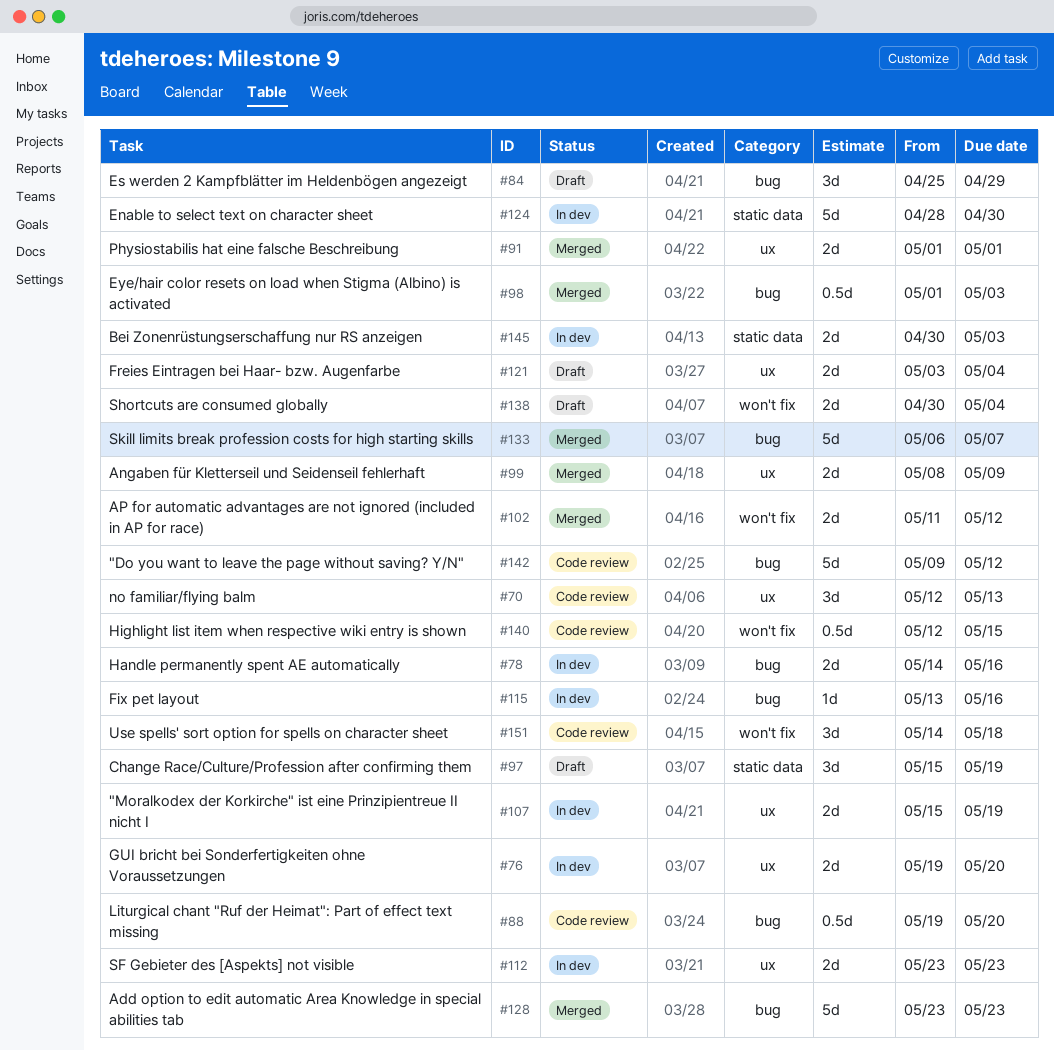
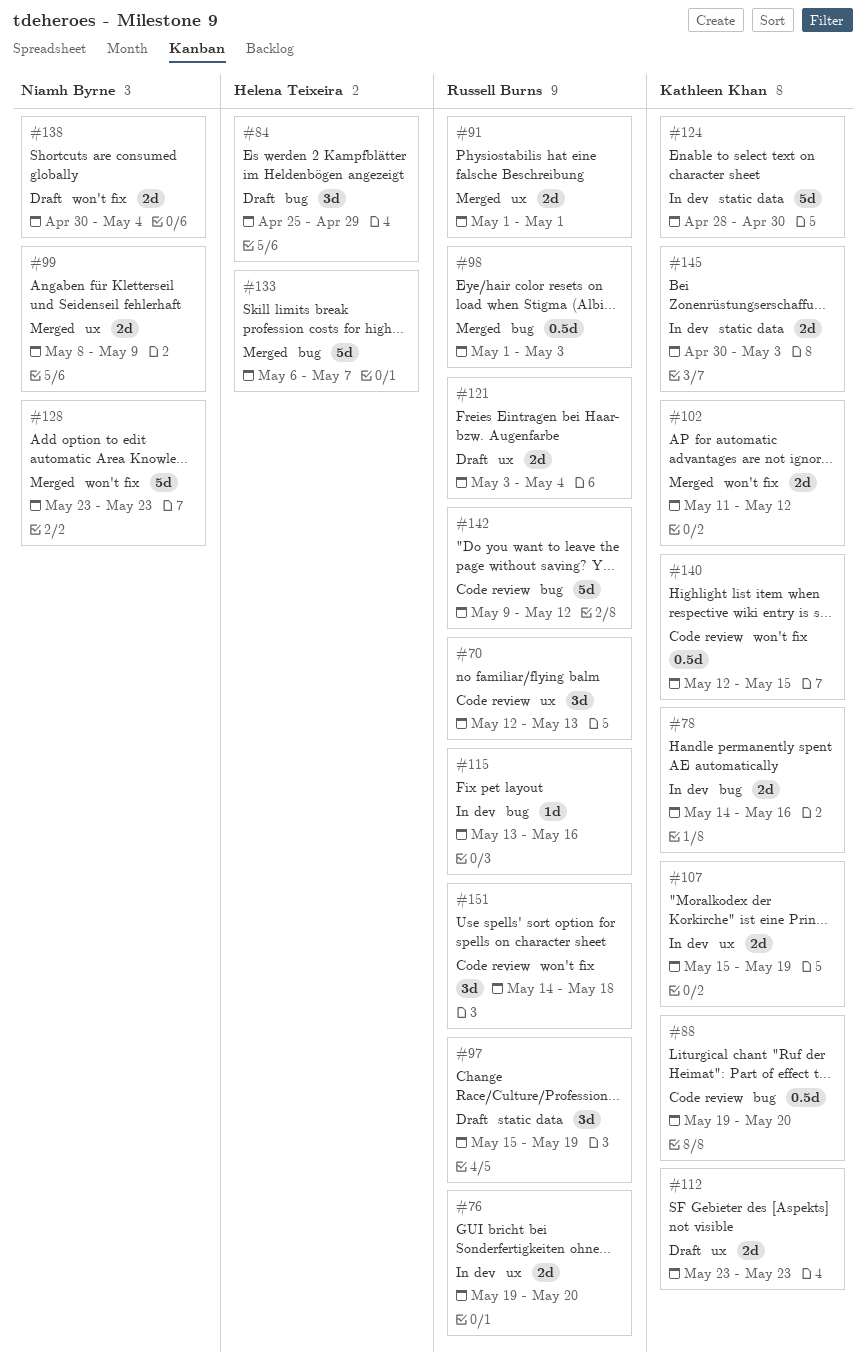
#112, status: In dev -> Draft
#128, label: bug -> won't fix

